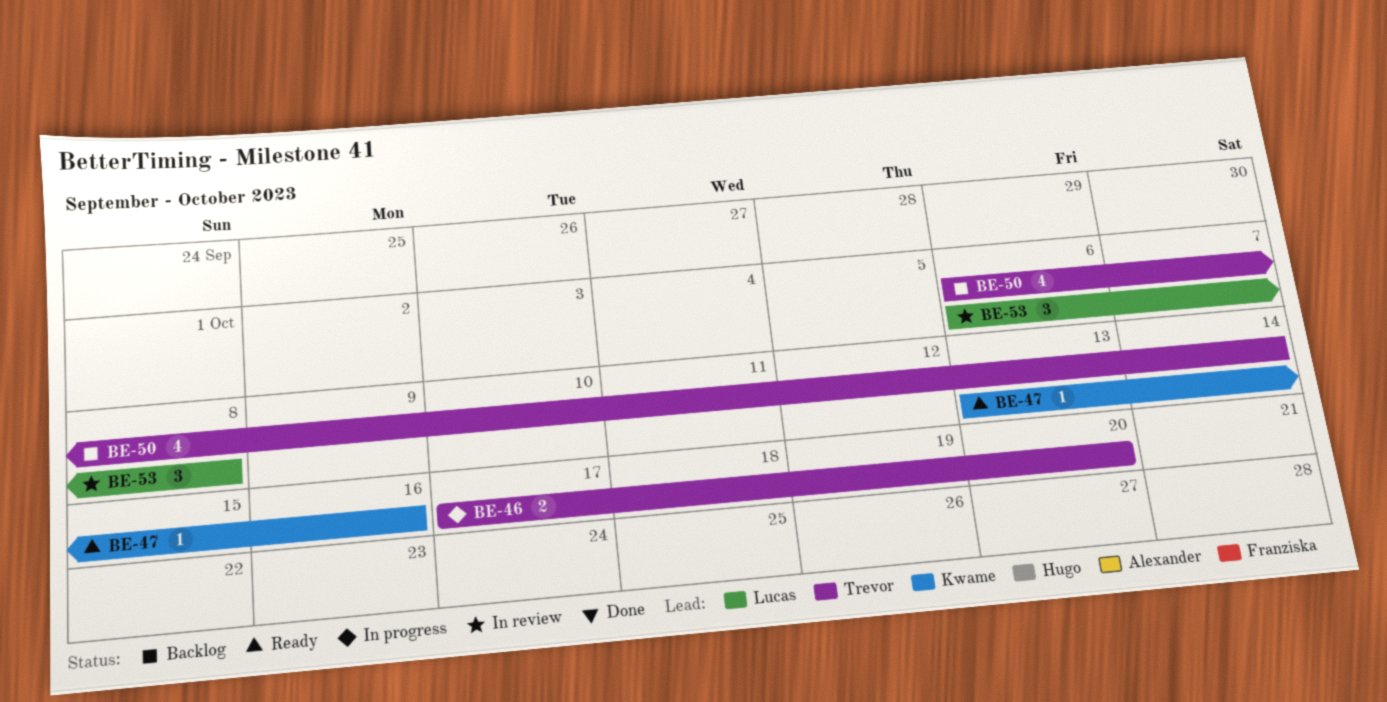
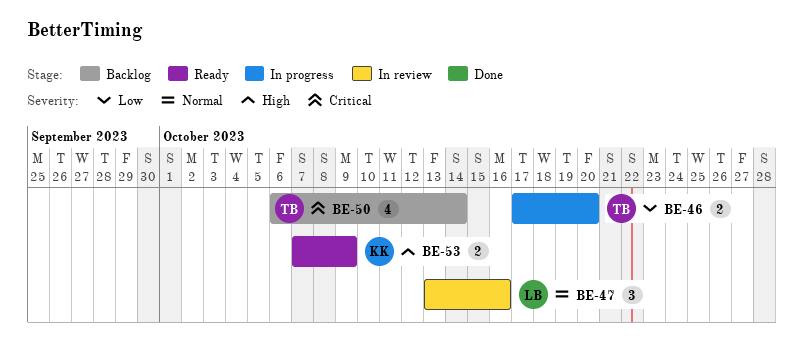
BE-47, status: Ready -> In review
BE-47, owner: Kwame -> Lucas
BE-47, estimate: 1 -> 3
BE-53, status: In review -> Ready
BE-53, owner: Lucas -> Kwame
BE-53, estimate: 3 -> 2
BE-53, start: Oct 6 -> Oct 7
BE-53, due: Oct 8 -> Oct 9

